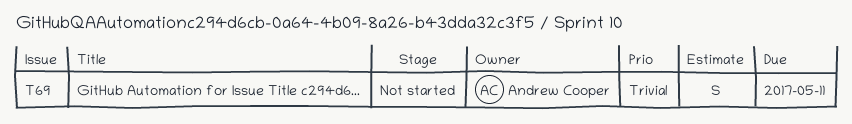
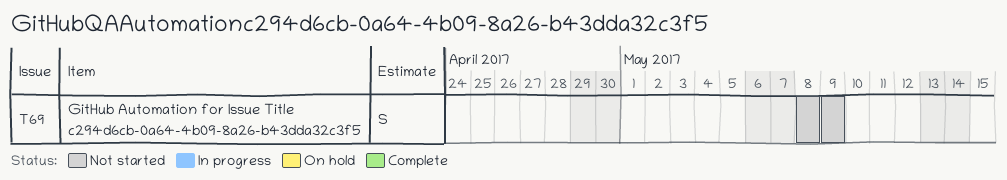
T69, due: May 11 -> May 9

